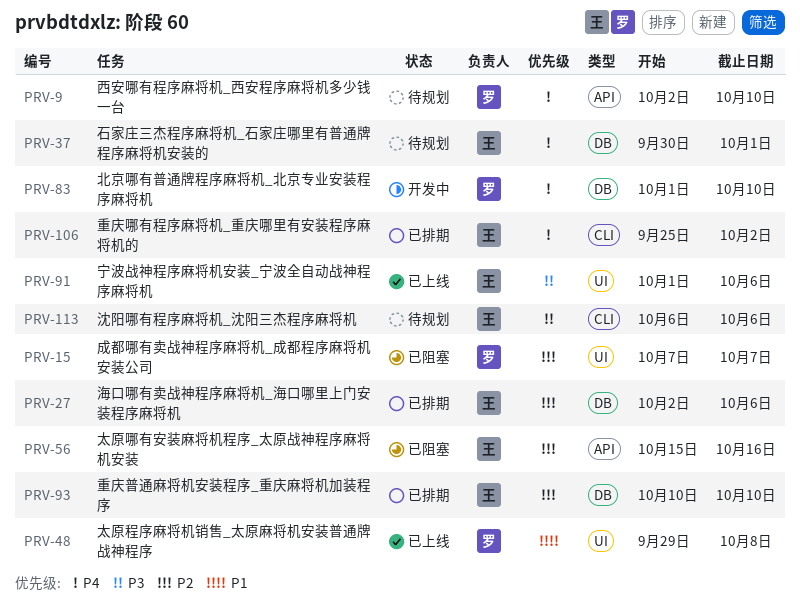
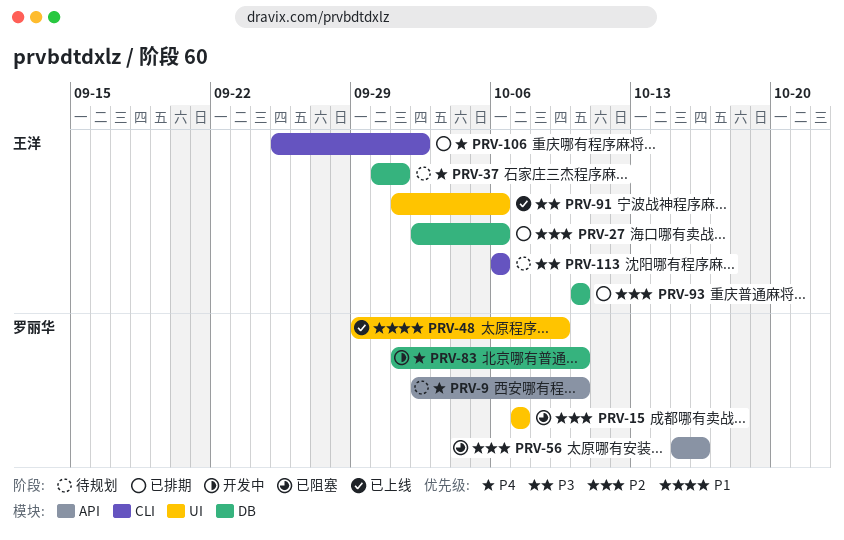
PRV-48, due: Oct 8 -> Oct 9
PRV-56, owner: 王洋 -> 罗丽华

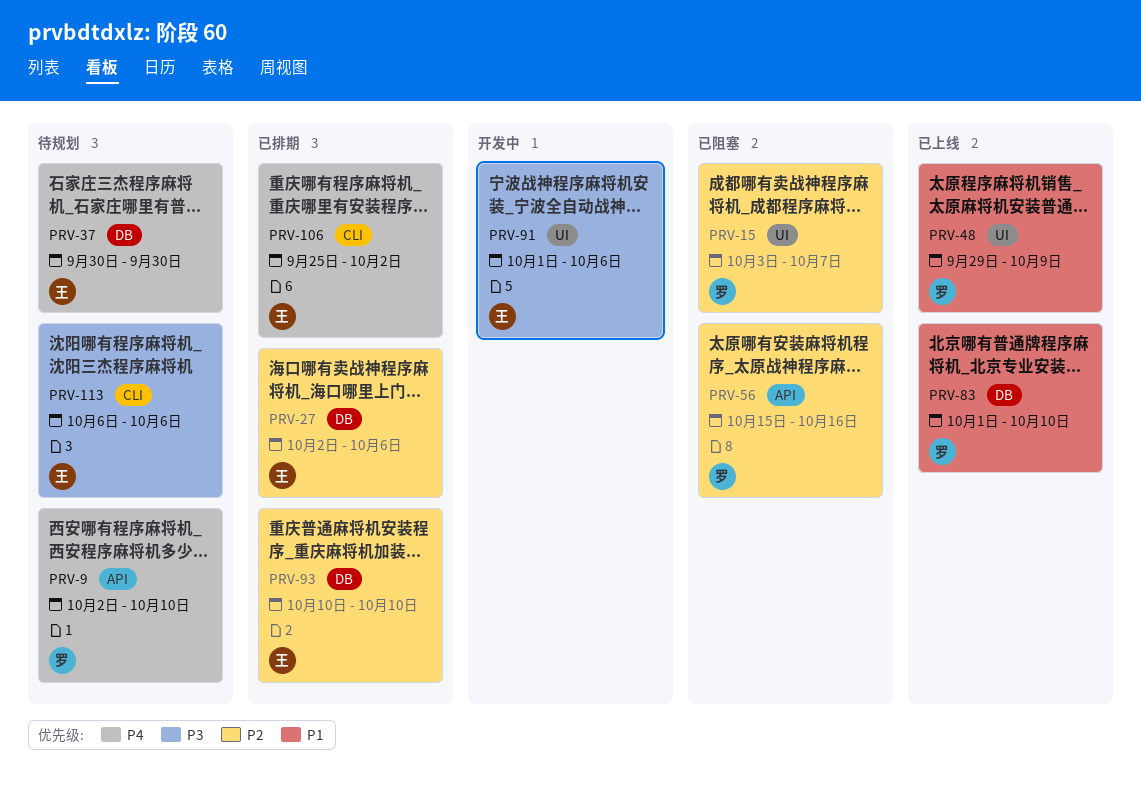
PRV-15, start: Oct 7 -> Oct 3
PRV-37, due: Oct 1 -> Sep 30
PRV-83, status: 开发中 -> 已上线
PRV-83, priority: P4 -> P1
PRV-91, status: 已上线 -> 开发中

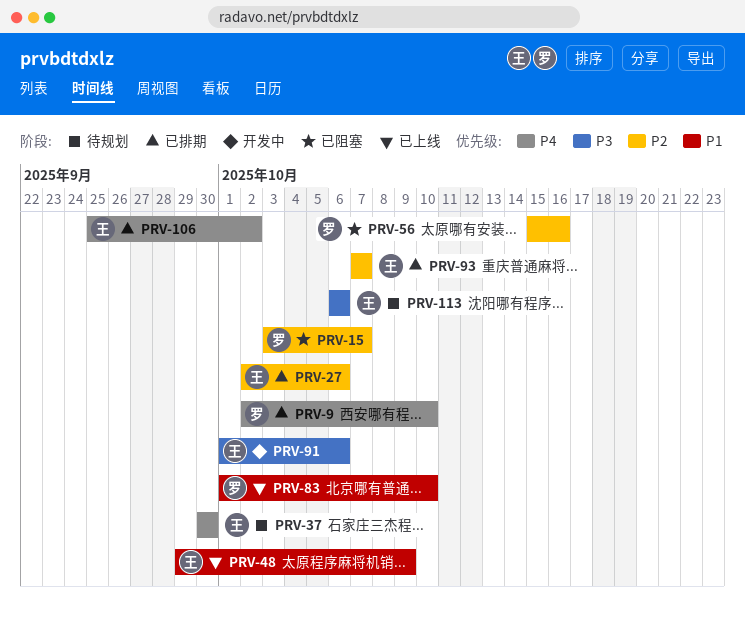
PRV-9, status: 待规划 -> 已排期
PRV-48, owner: 罗 -> 王
PRV-93, start: Oct 10 -> Oct 7
PRV-93, due: Oct 10 -> Oct 7

